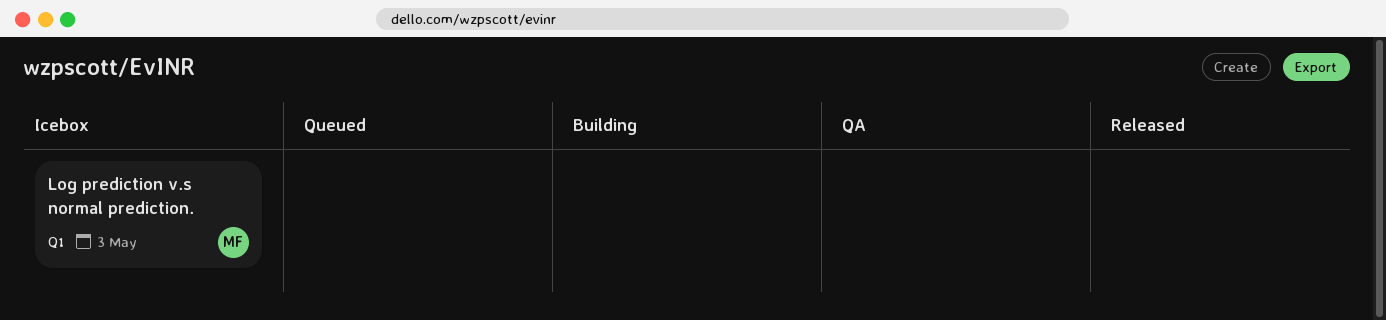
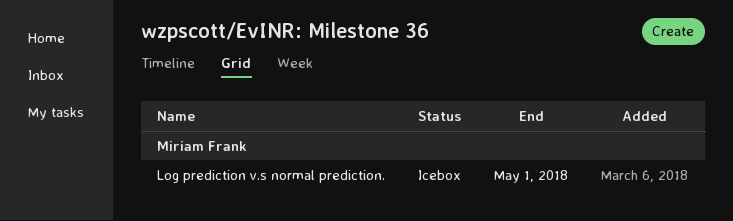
Log prediction v.s normal prediction., due: May 3 -> May 1

